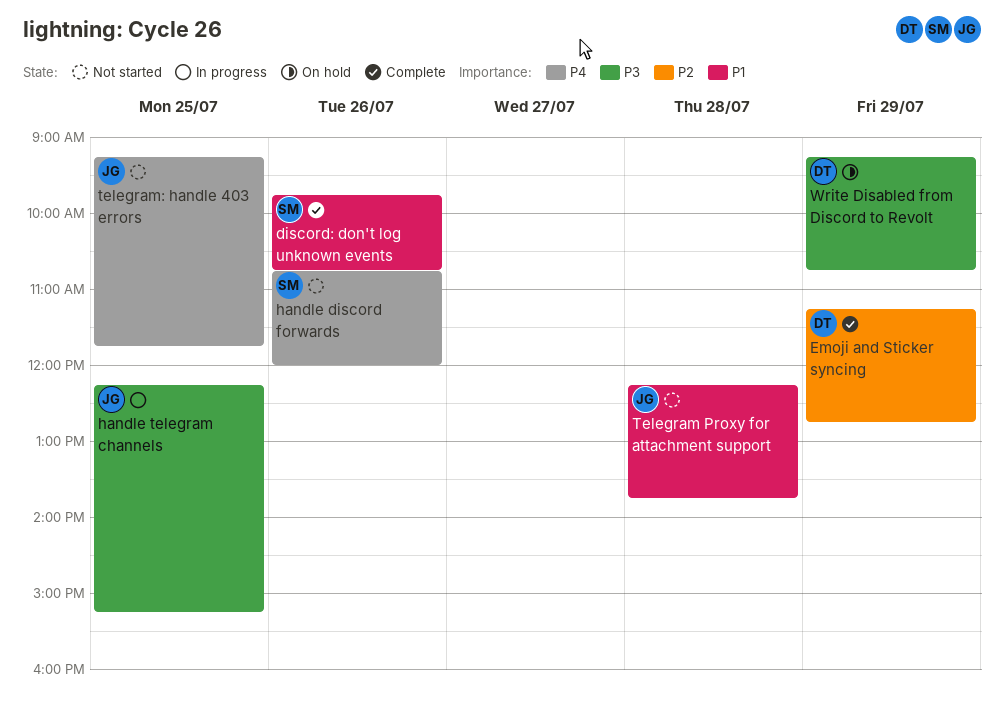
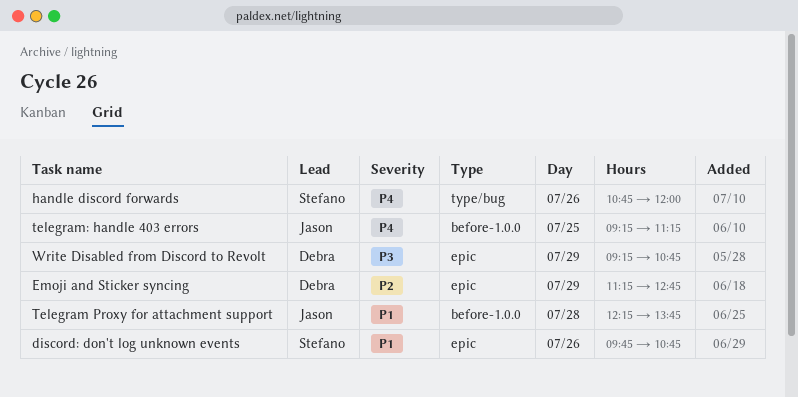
handle telegram channels: present -> none
telegram: handle 403 errors, ends: 11:45 -> 11:15

